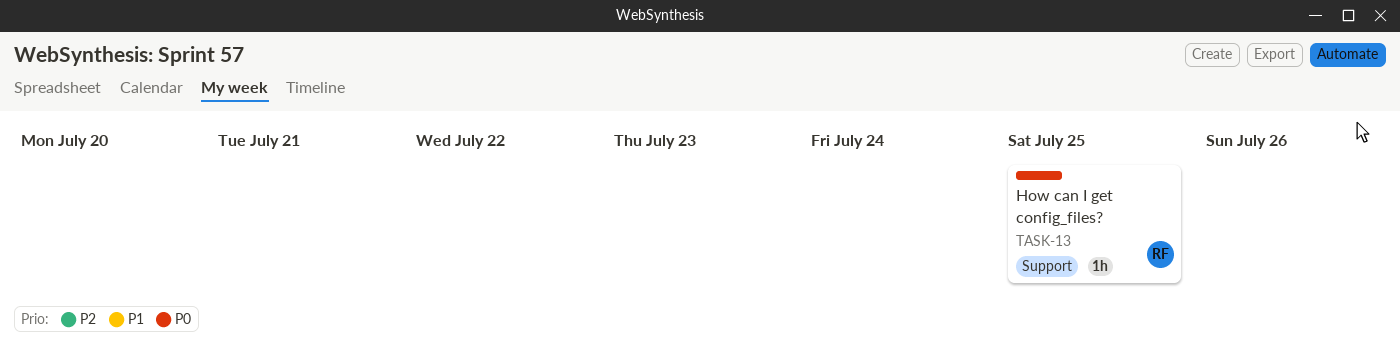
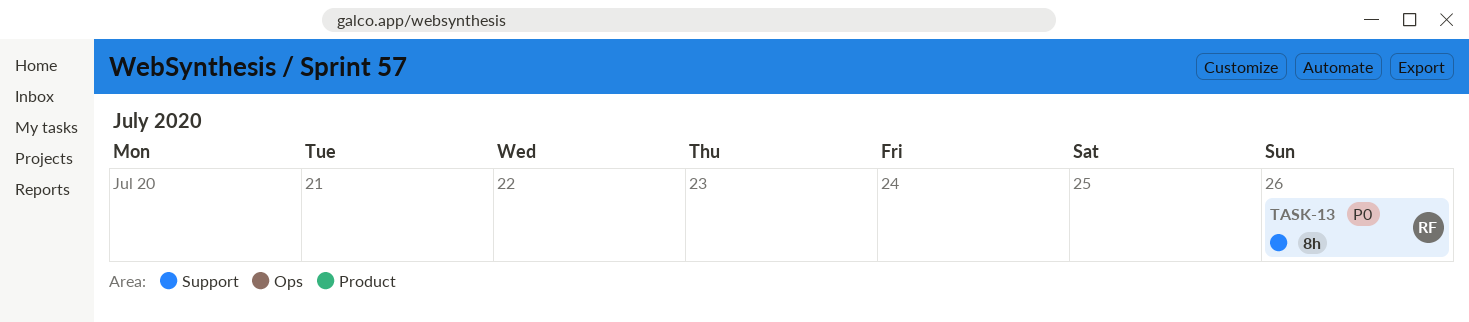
TASK-13, estimate: 1h -> 8h
TASK-13, due: Jul 25 -> Jul 26

